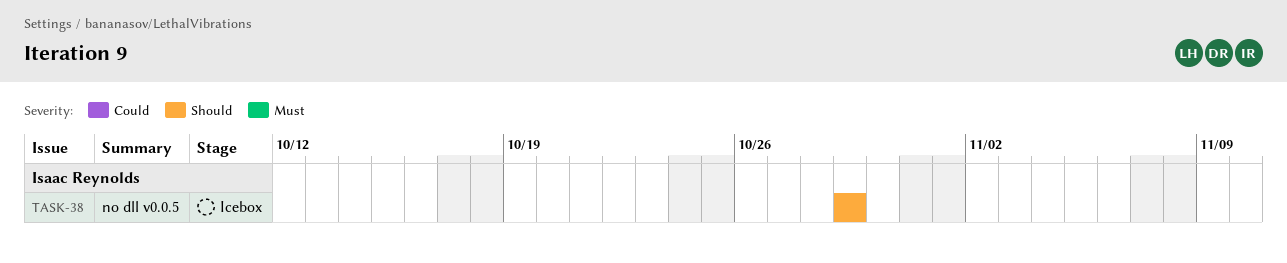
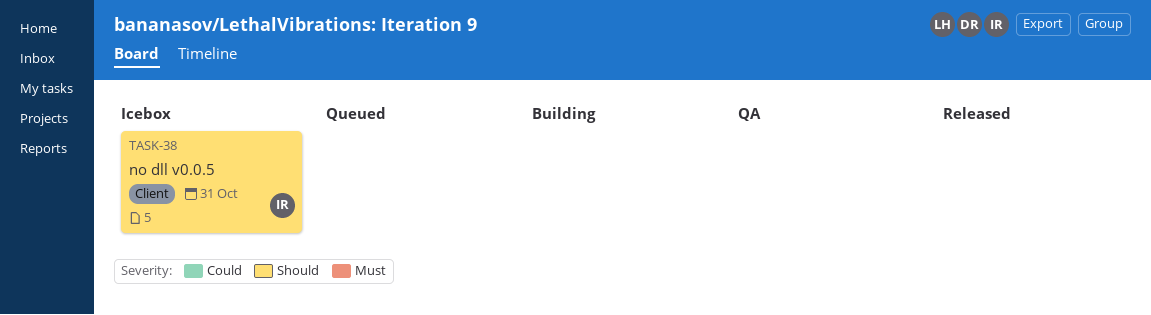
TASK-38, due: Oct 29 -> Oct 31

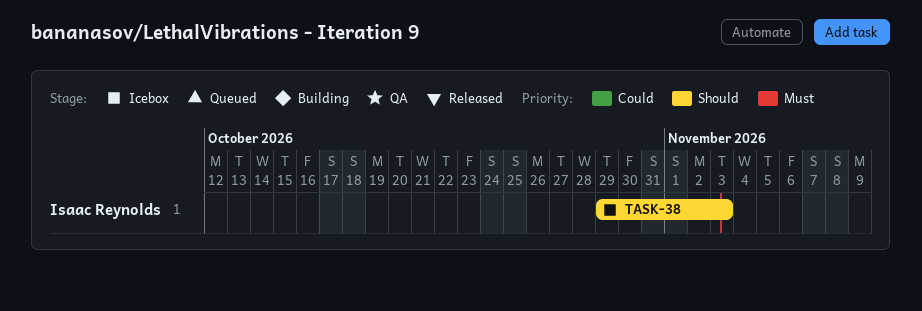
TASK-38, due: Oct 31 -> Nov 3

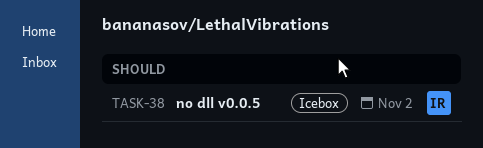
TASK-38, due: Nov 3 -> Nov 2

